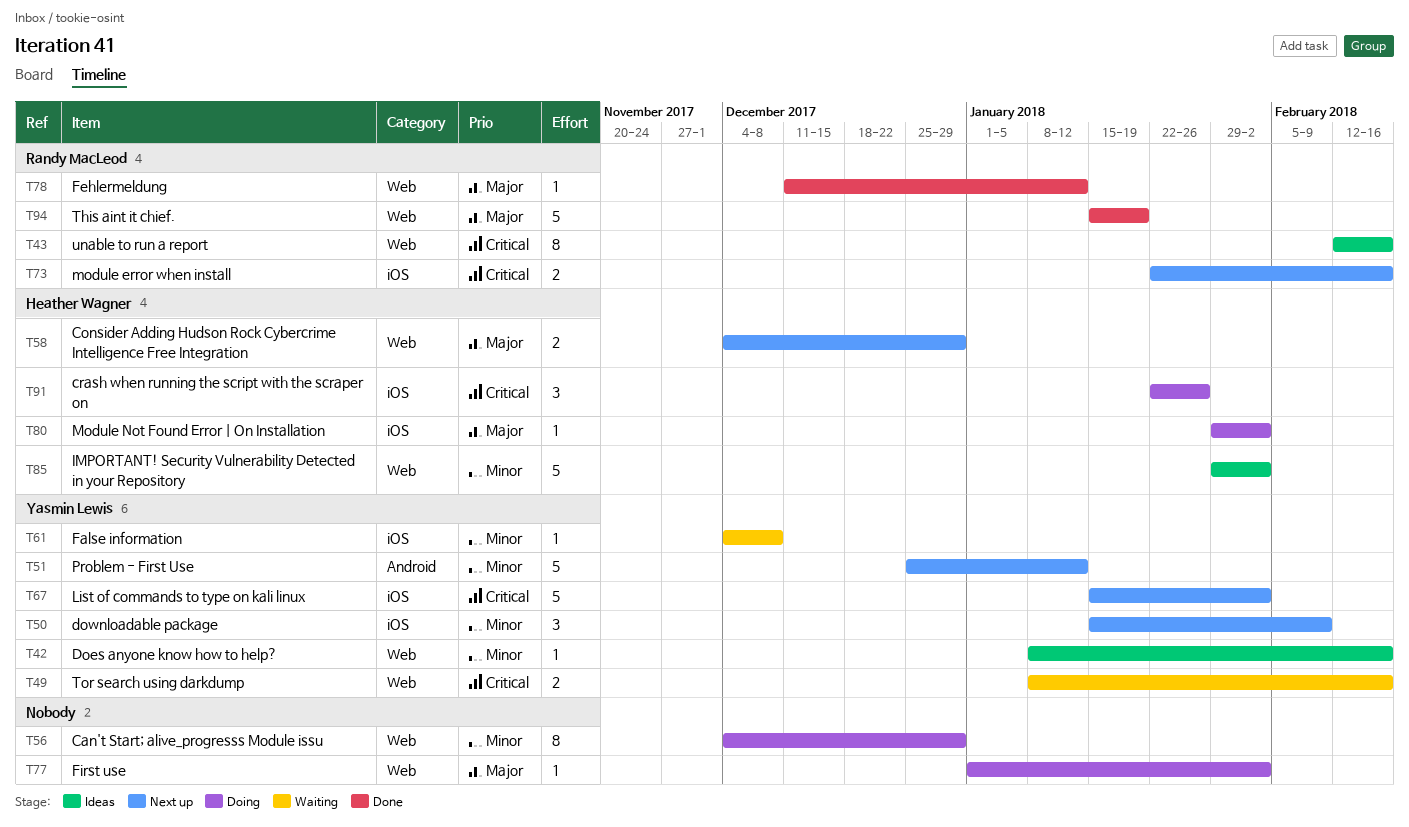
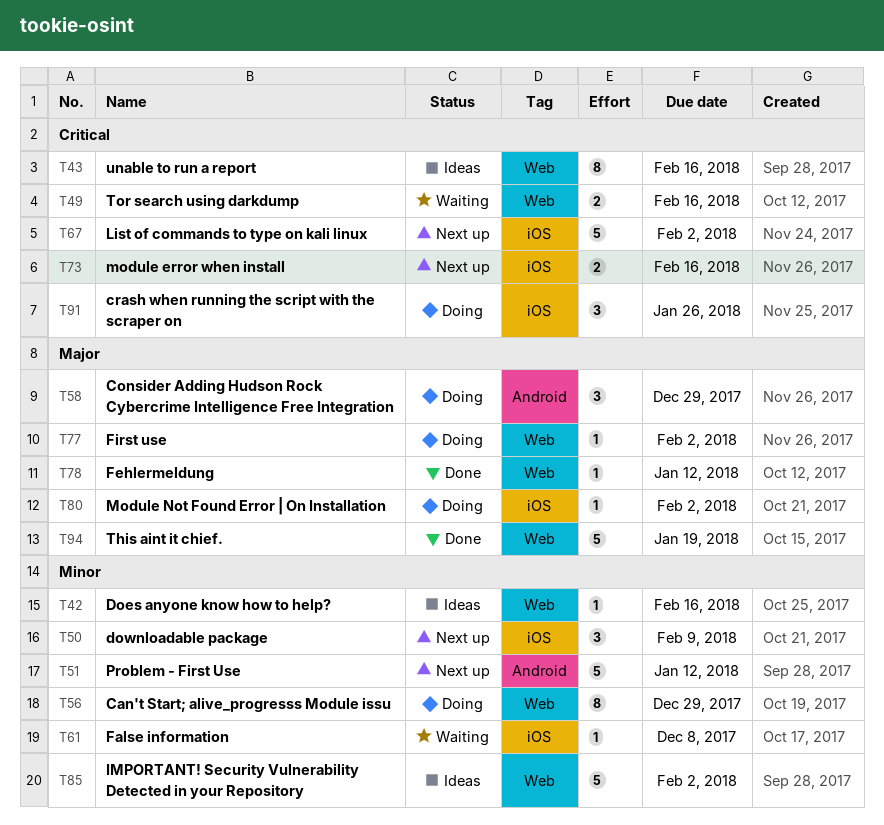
T58, status: Next up -> Doing
T58, label: Web -> Android
T58, estimate: 2 -> 3

